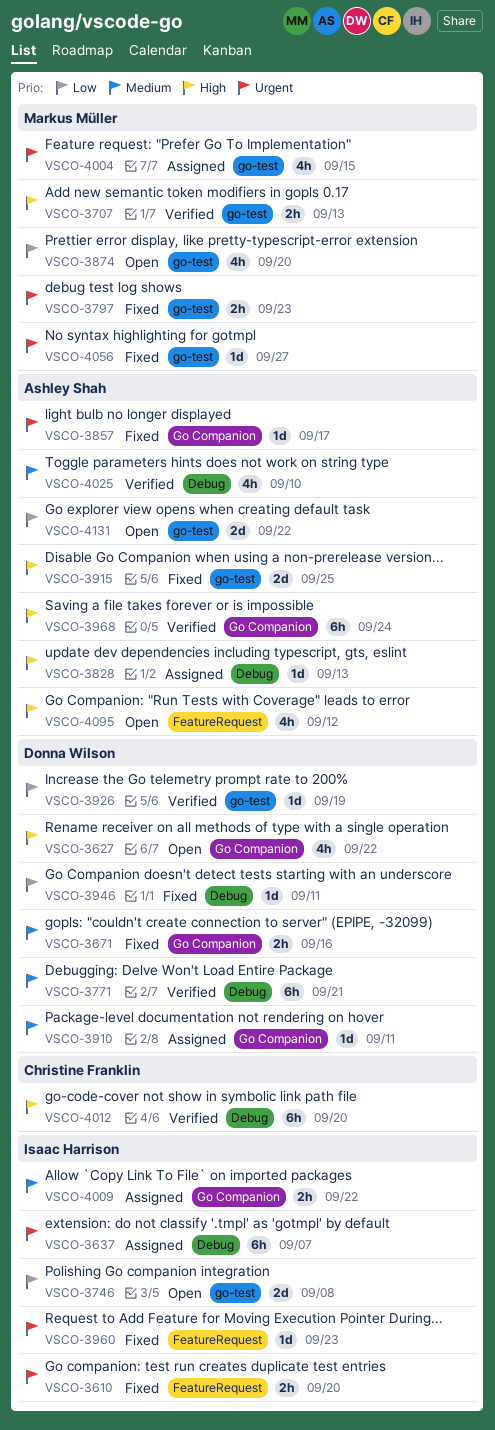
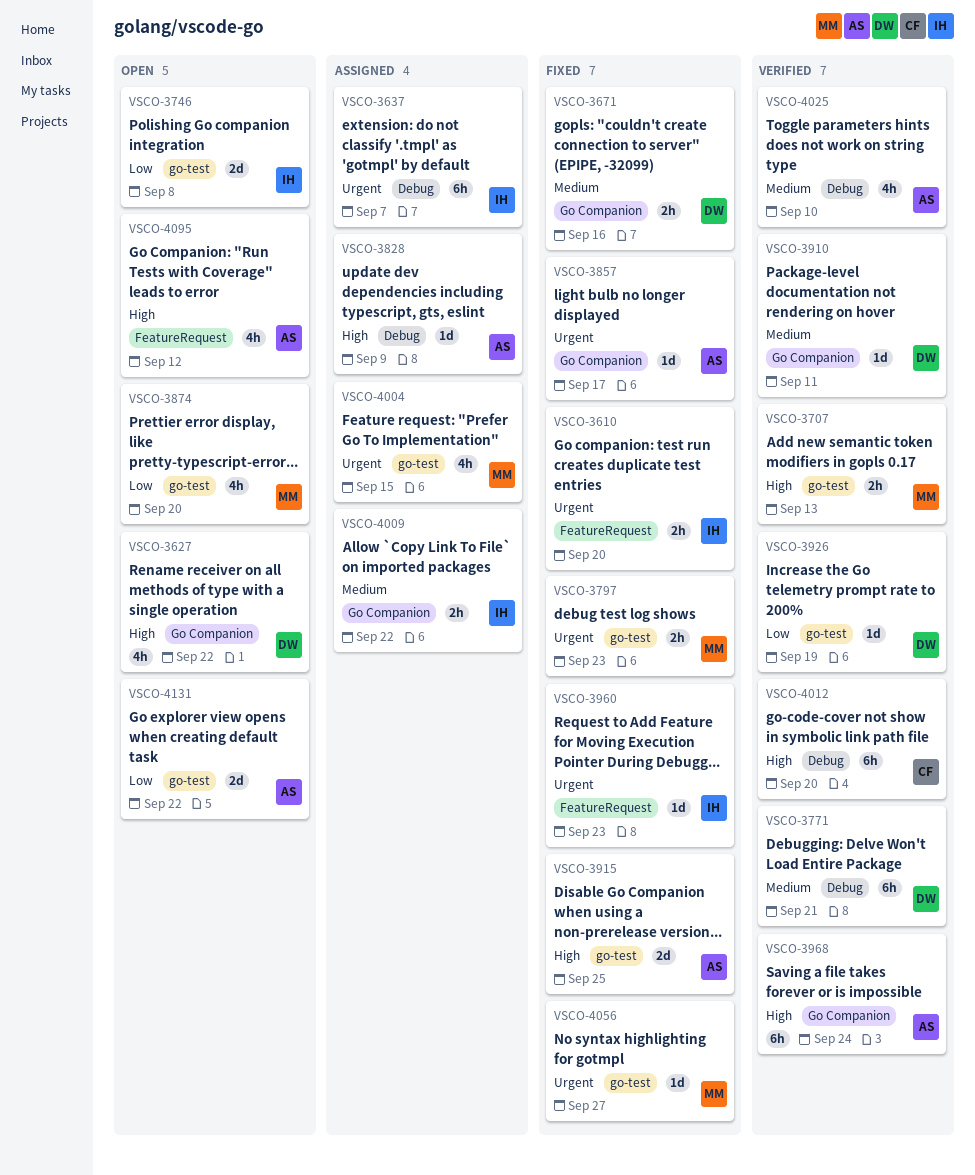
VSCO-3828, due: Sep 13 -> Sep 9
VSCO-3910, status: Assigned -> Verified
VSCO-3946: present -> none

